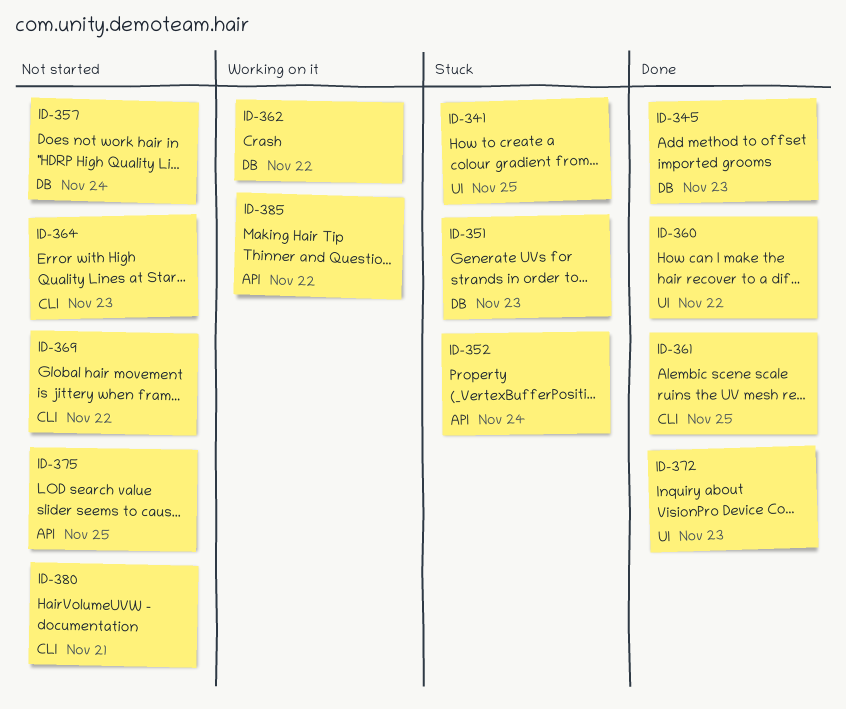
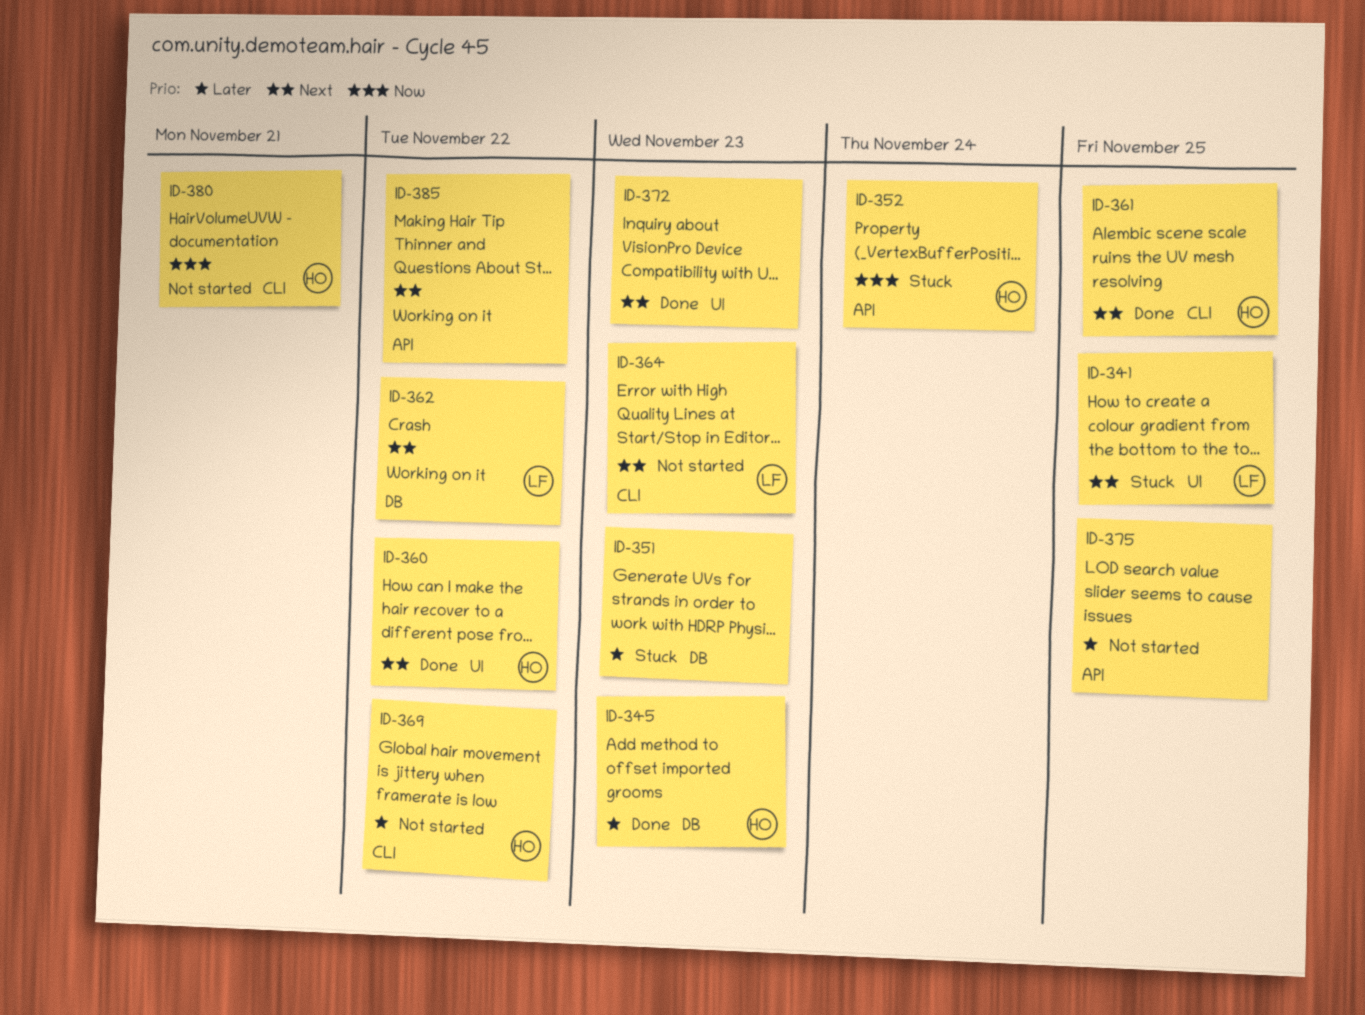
ID-357: present -> none

